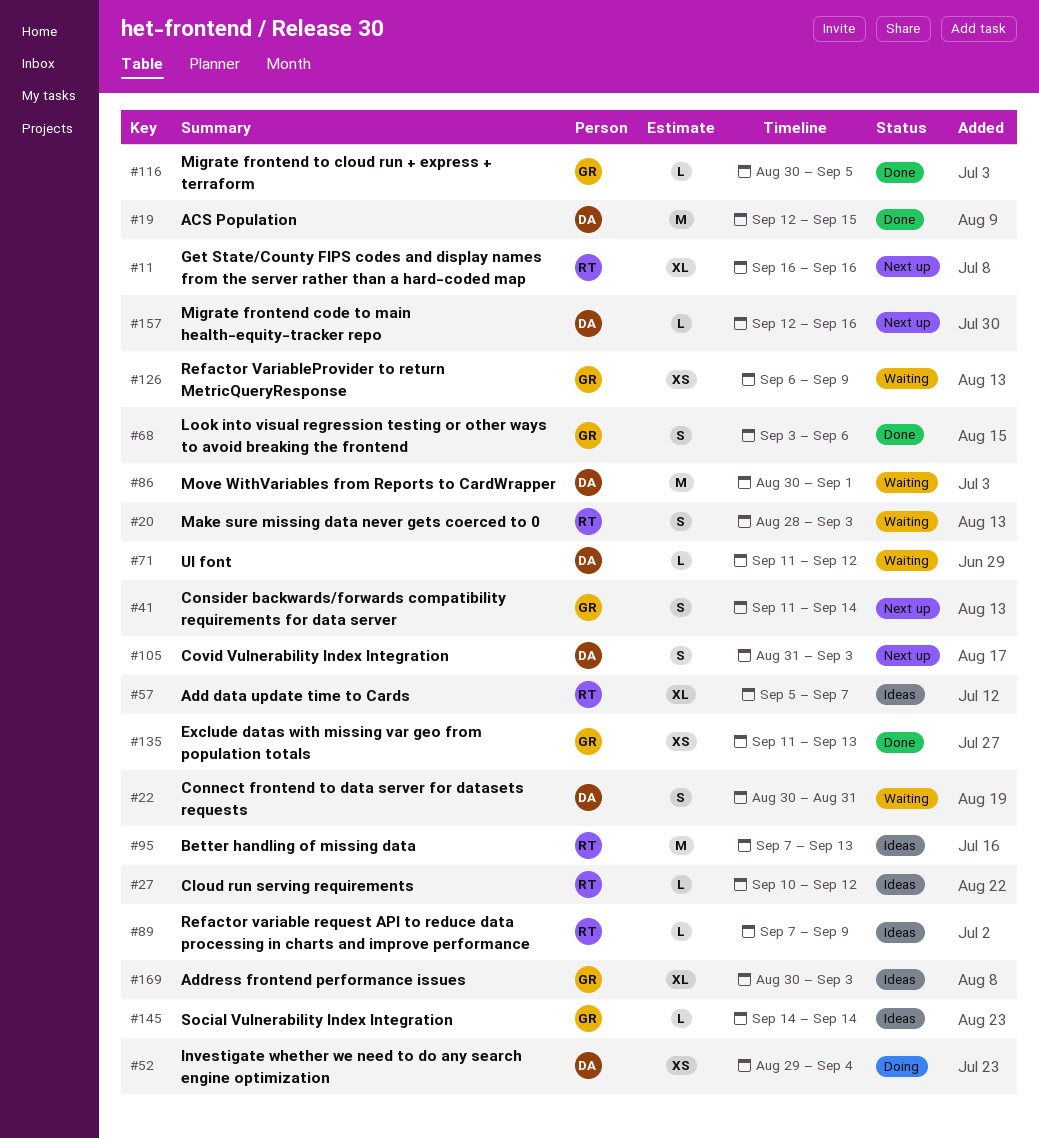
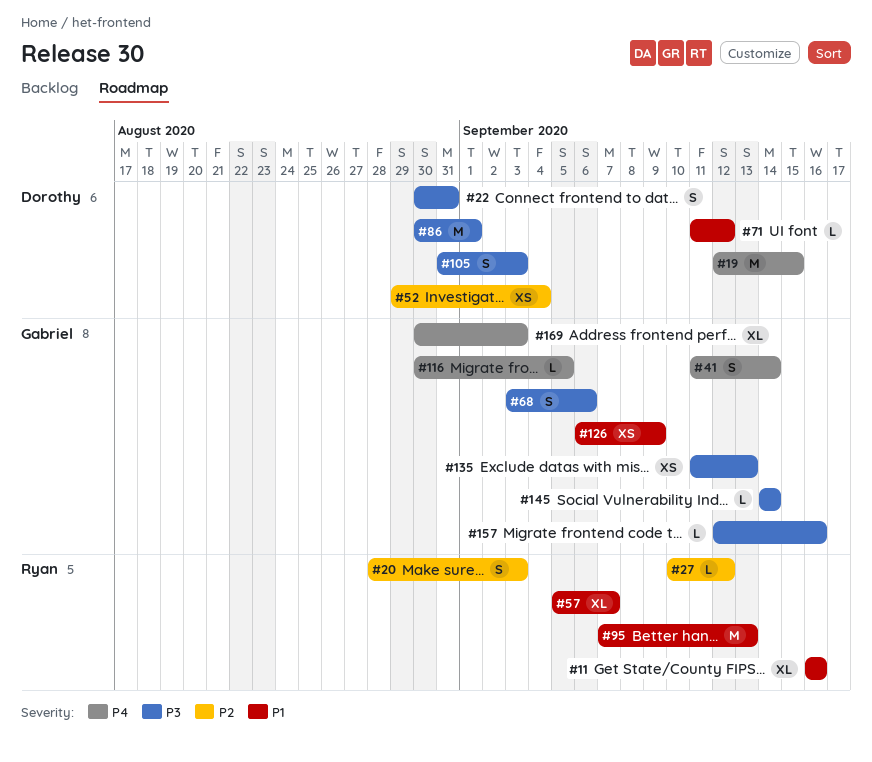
#89: present -> none
#157, owner: Dorothy -> Gabriel

